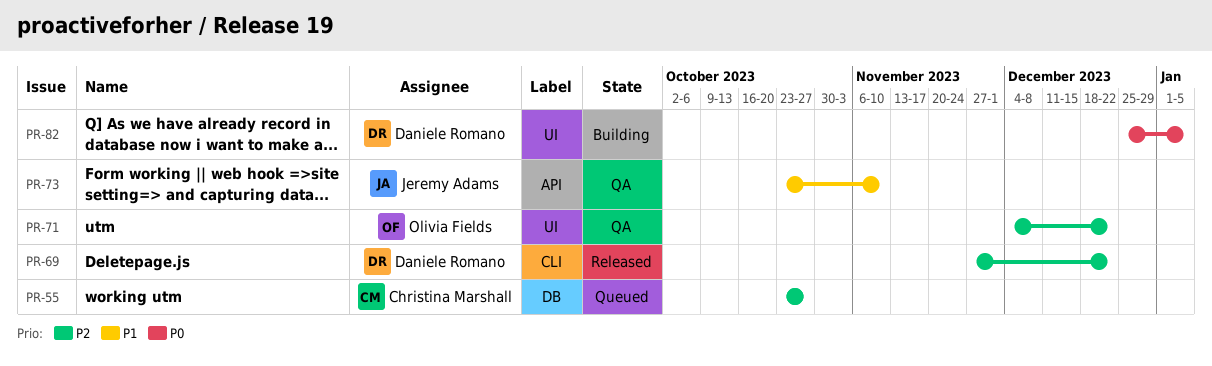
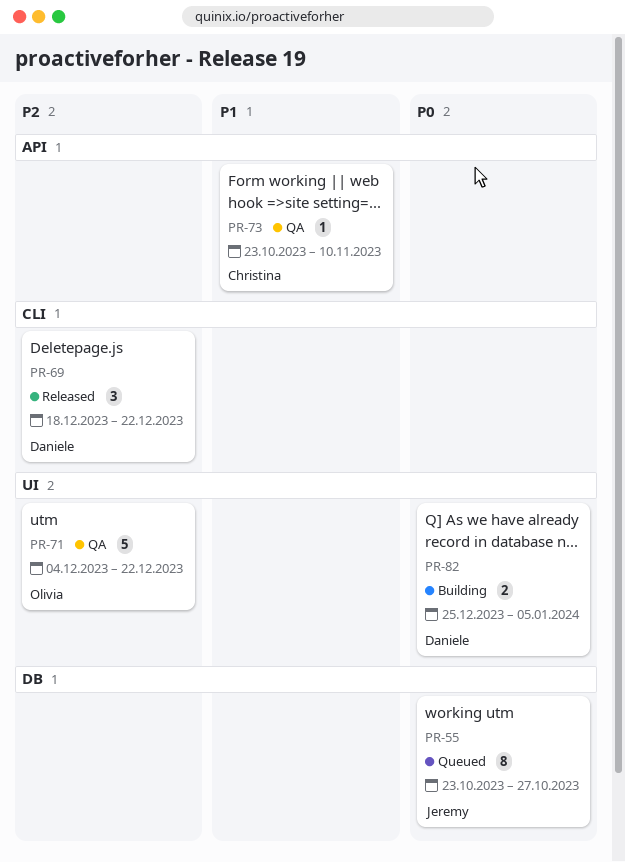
PR-55, owner: Christina Marshall -> Jeremy Adams
PR-55, priority: P2 -> P0
PR-69, start: Nov 27 -> Dec 18
PR-73, owner: Jeremy Adams -> Christina Marshall

